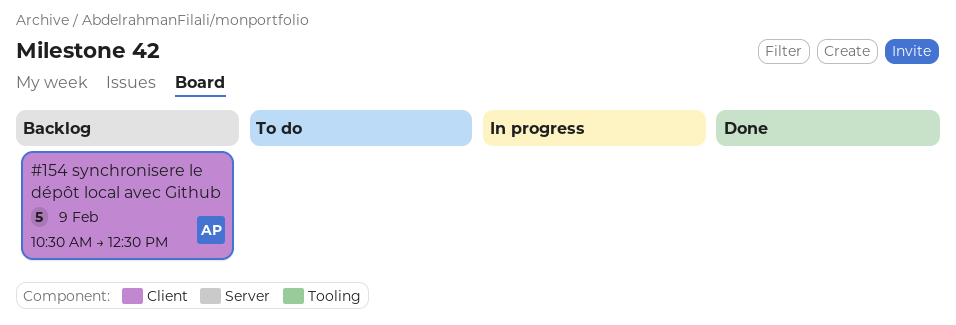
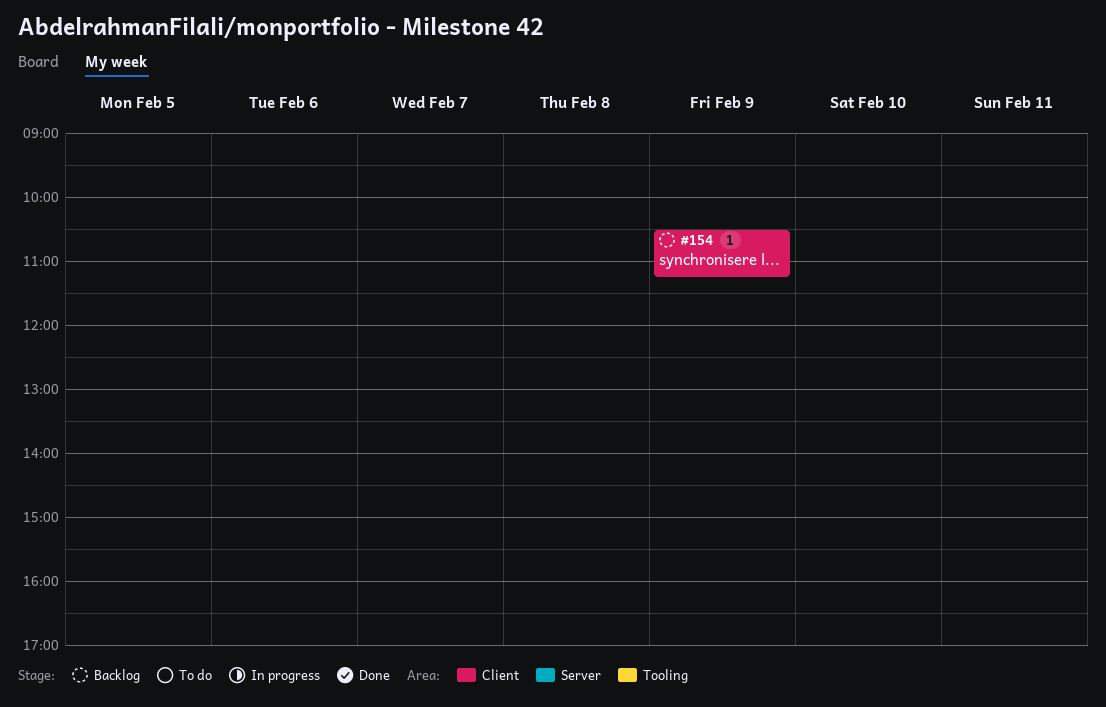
#154, estimate: 5 -> 1
#154, ends: 12:30 -> 11:15

